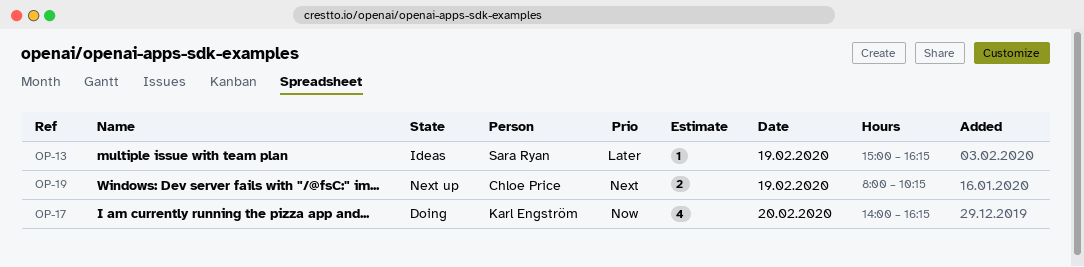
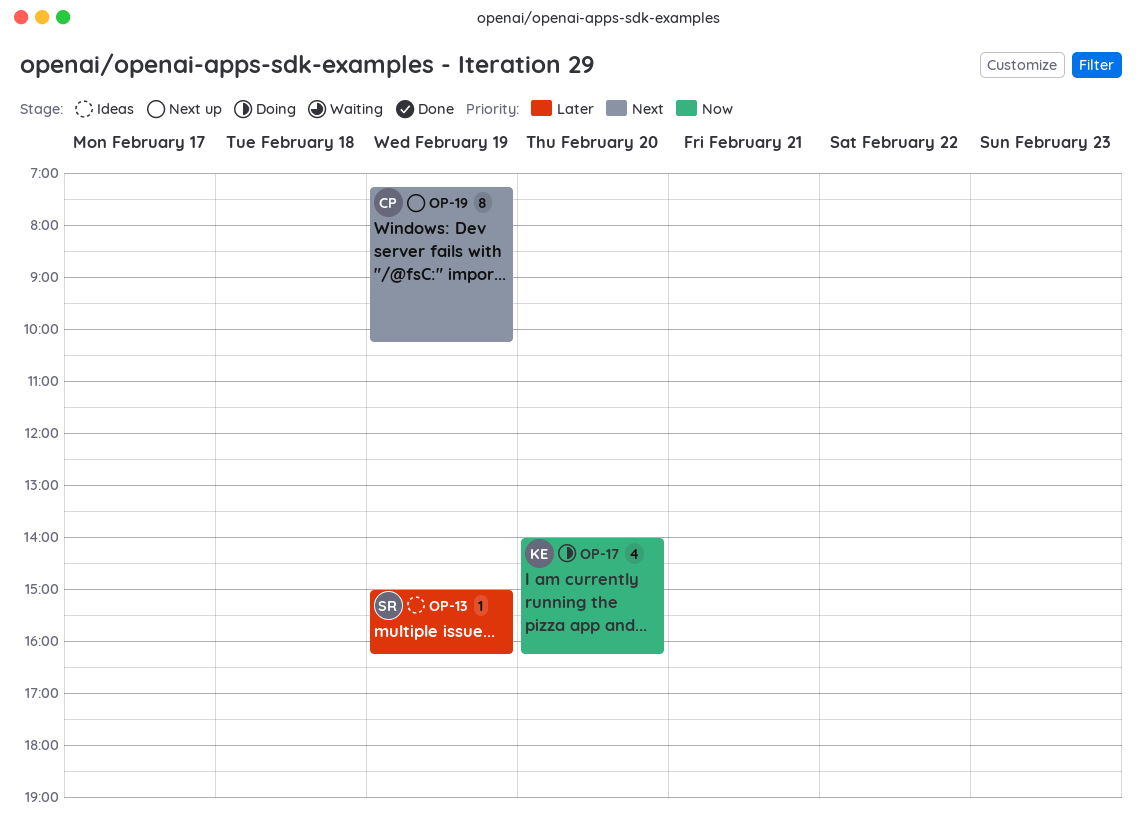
OP-19, estimate: 2 -> 8
OP-19, begins: 08:00 -> 07:15

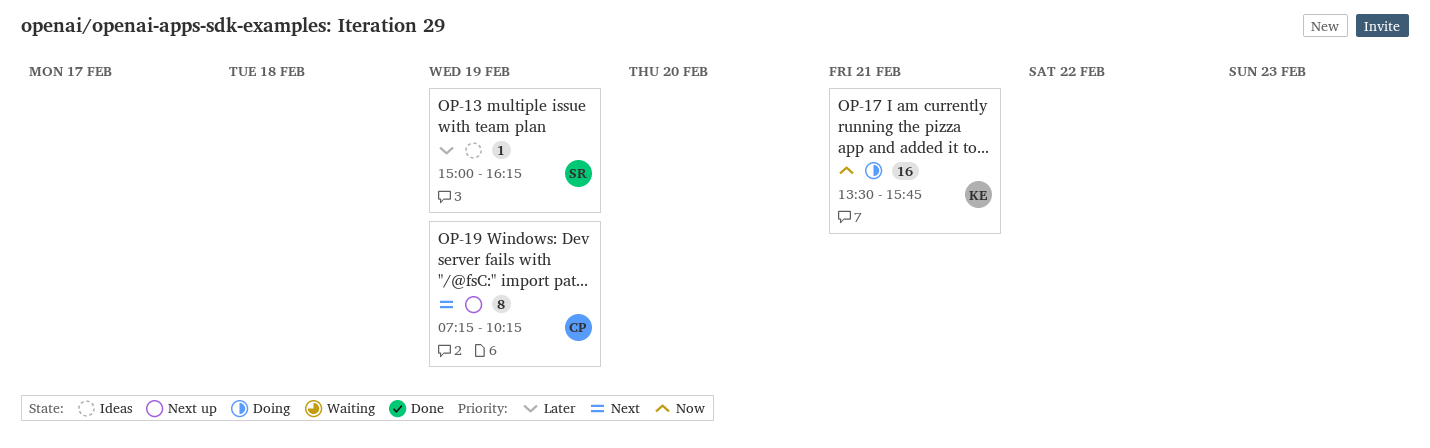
OP-17, estimate: 4 -> 16
OP-17, day: Feb 20 -> Feb 21
OP-17, begins: 14:00 -> 13:30
OP-17, ends: 16:15 -> 15:45

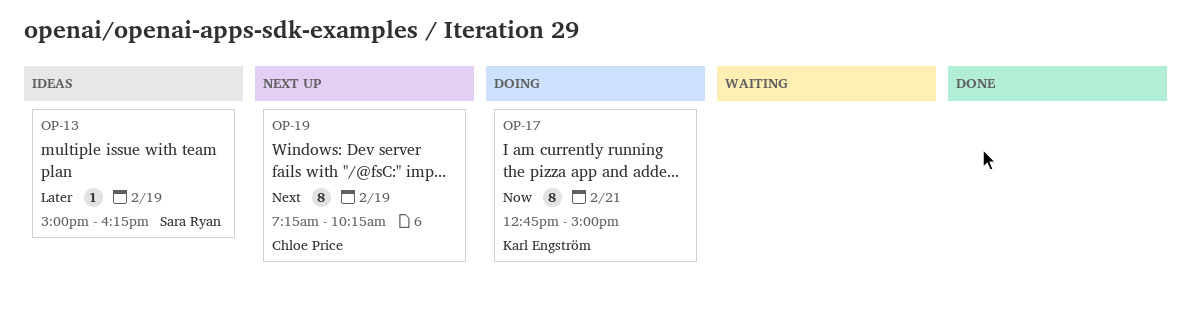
OP-17, estimate: 16 -> 8
OP-17, begins: 13:30 -> 12:45
OP-17, ends: 15:45 -> 15:00

